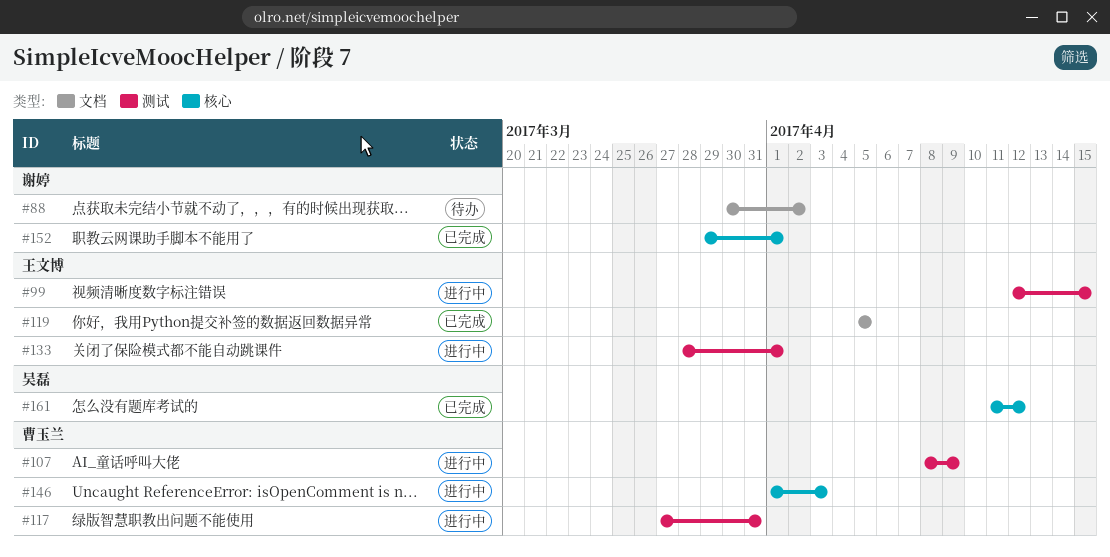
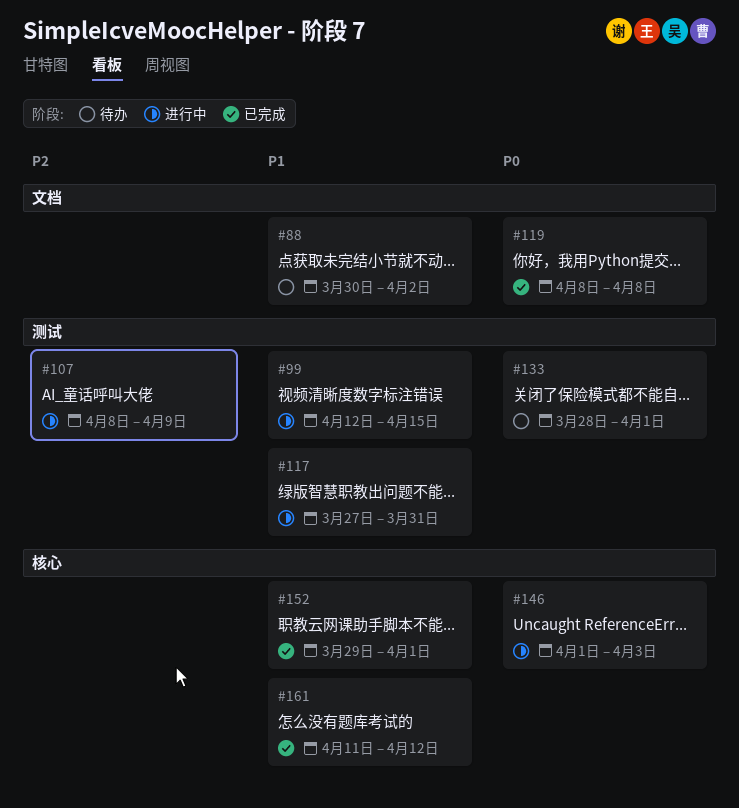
#119, start: Apr 5 -> Apr 8
#119, due: Apr 5 -> Apr 8
#133, status: 进行中 -> 待办

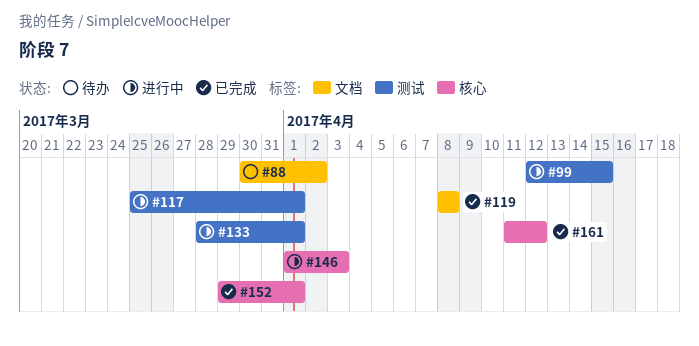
#107: present -> none
#117, start: Mar 27 -> Mar 25
#117, due: Mar 31 -> Apr 1
#133, status: 待办 -> 进行中

